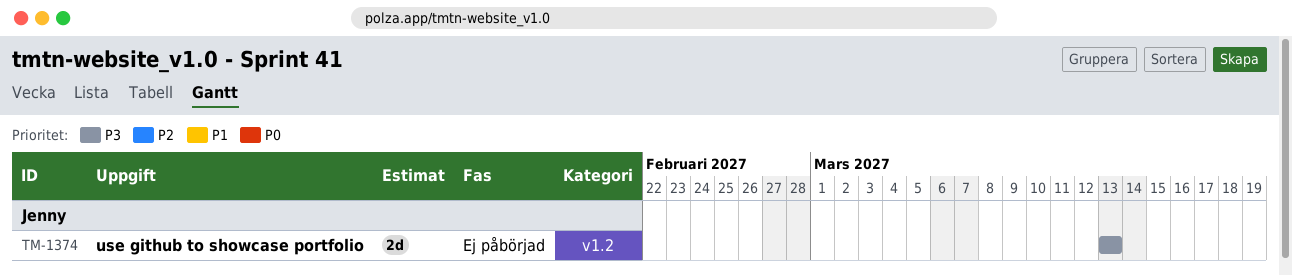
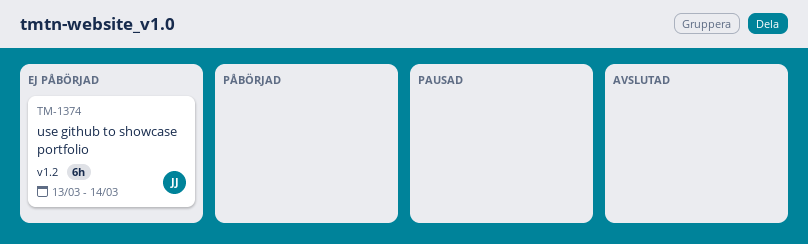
TM-1374, estimate: 2d -> 6h
TM-1374, due: Mar 13 -> Mar 14

